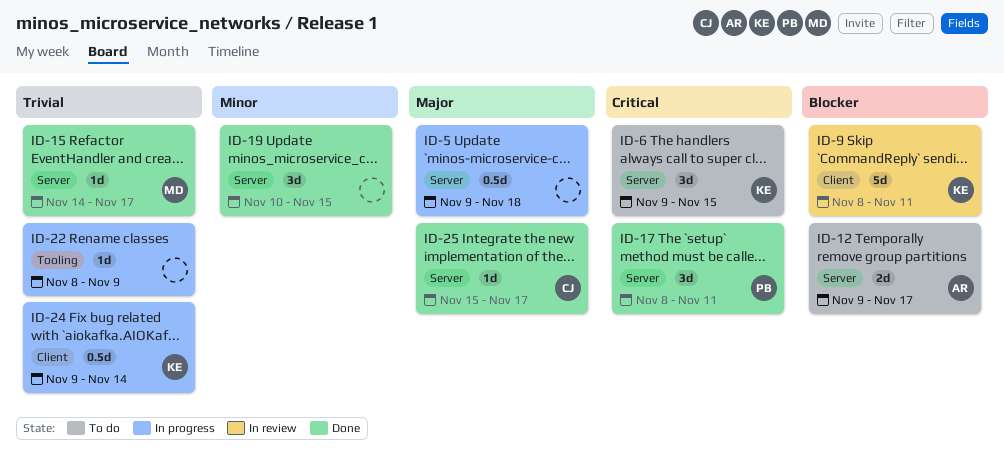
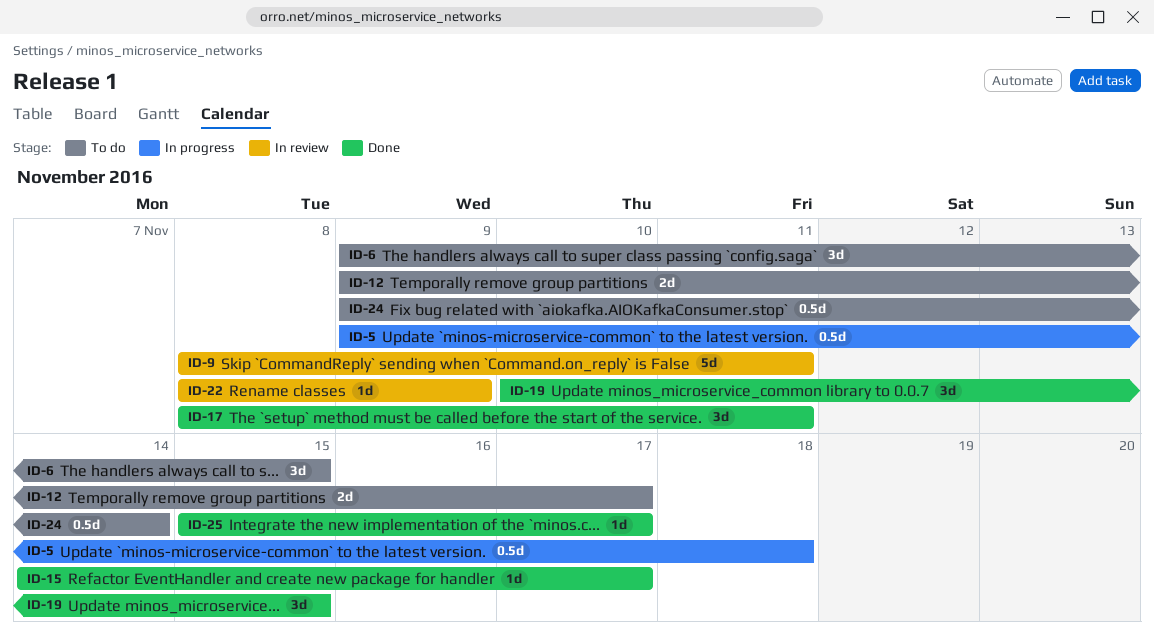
ID-22, status: In progress -> In review
ID-24, status: In progress -> To do

